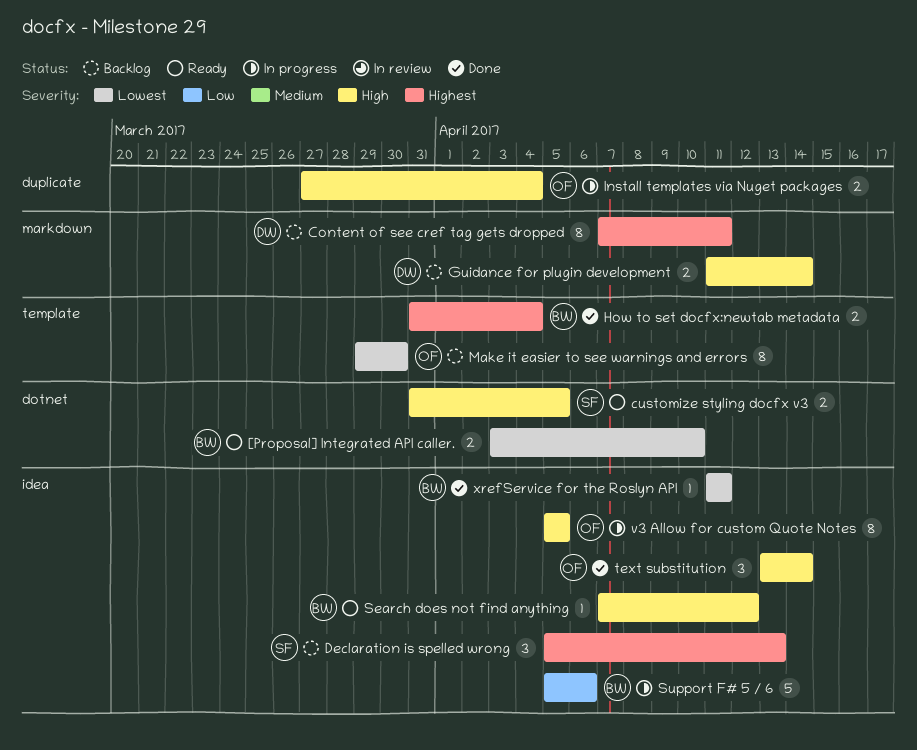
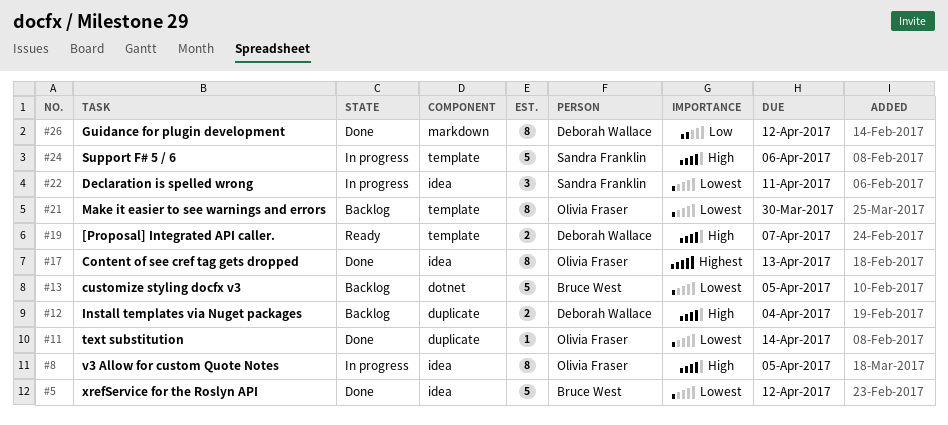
[Proposal] Integrated API caller., owner: Bruce West -> Deborah Wallace
[Proposal] Integrated API caller., priority: Lowest -> High
[Proposal] Integrated API caller., label: dotnet -> template
[Proposal] Integrated API caller., due: Apr 10 -> Apr 7
Content of see cref tag gets dropped, status: Backlog -> Done
Content of see cref tag gets dropped, owner: Deborah Wallace -> Olivia Fraser
Content of see cref tag gets dropped, label: markdown -> idea
Content of see cref tag gets dropped, due: Apr 11 -> Apr 13
customize styling docfx v3, status: Ready -> Backlog
customize styling docfx v3, owner: Sandra Franklin -> Bruce West
customize styling docfx v3, priority: High -> Lowest
customize styling docfx v3, estimate: 2 -> 5
Declaration is spelled wrong, status: Backlog -> In progress
Declaration is spelled wrong, priority: Highest -> Lowest
Declaration is spelled wrong, due: Apr 13 -> Apr 11
Guidance for plugin development, status: Backlog -> Done
Guidance for plugin development, priority: High -> Low
Guidance for plugin development, estimate: 2 -> 8
Guidance for plugin development, due: Apr 14 -> Apr 12
How to set docfx:newtab metadata: present -> none
Install templates via Nuget packages, status: In progress -> Backlog
Install templates via Nuget packages, owner: Olivia Fraser -> Deborah Wallace
Search does not find anything: present -> none
Support F# 5 / 6, owner: Bruce West -> Sandra Franklin
Support F# 5 / 6, priority: Low -> High
Support F# 5 / 6, label: idea -> template
text substitution, priority: High -> Lowest
text substitution, label: idea -> duplicate
text substitution, estimate: 3 -> 1
xrefService for the Roslyn API, estimate: 1 -> 5
xrefService for the Roslyn API, due: Apr 11 -> Apr 12

